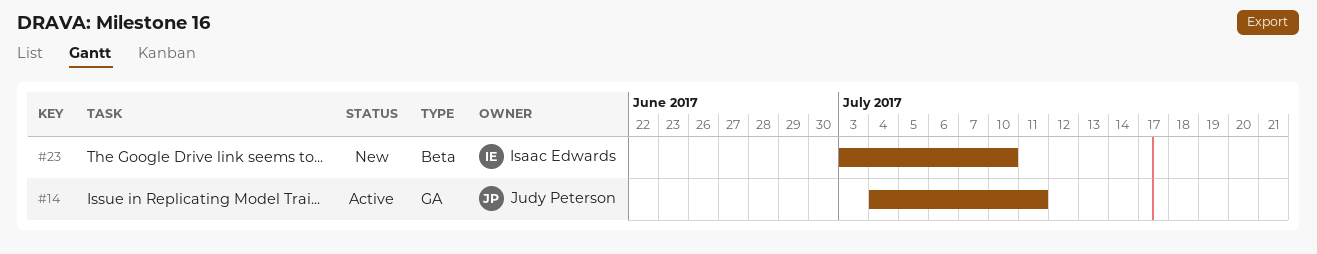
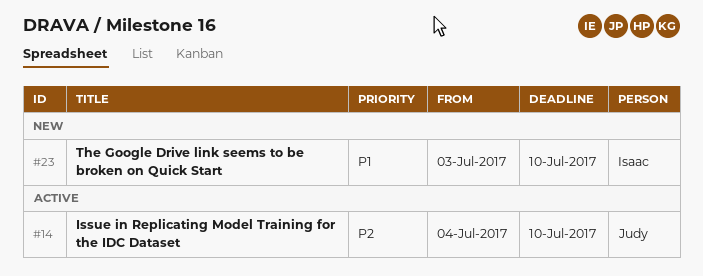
#14, due: Jul 11 -> Jul 10

